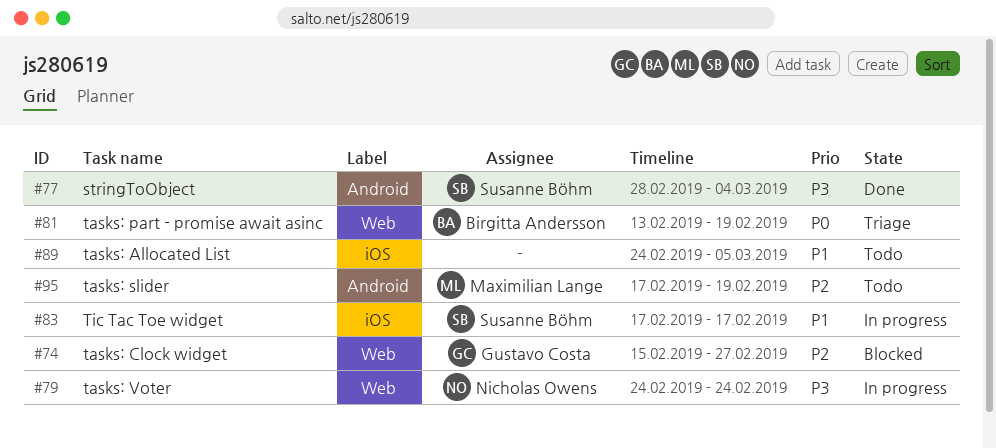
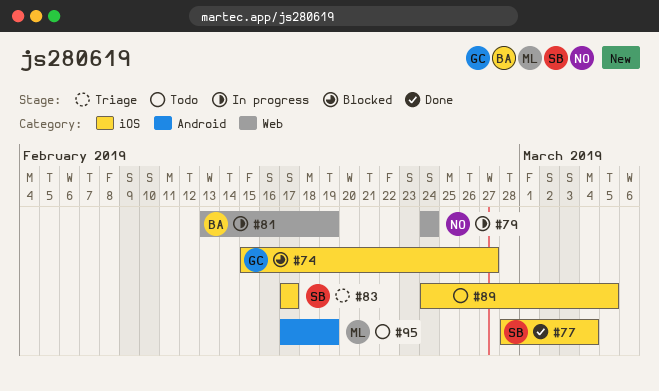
#74, label: Web -> iOS
#77, label: Android -> iOS
#81, status: Triage -> In progress
#83, status: In progress -> Triage

